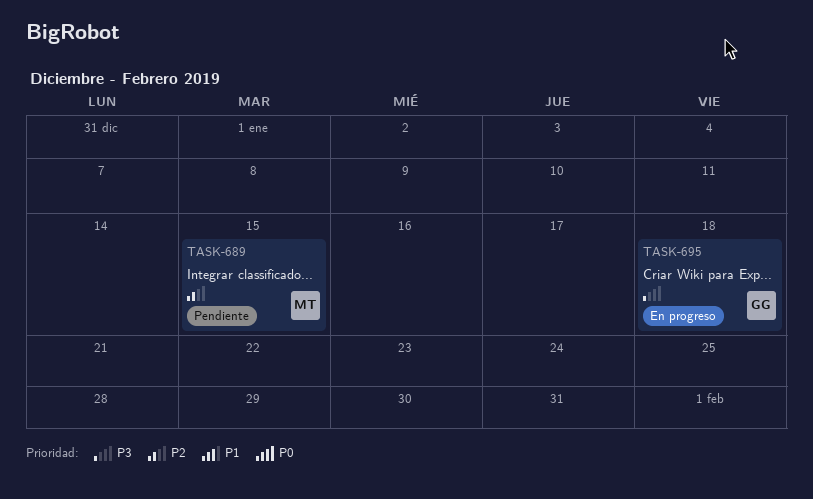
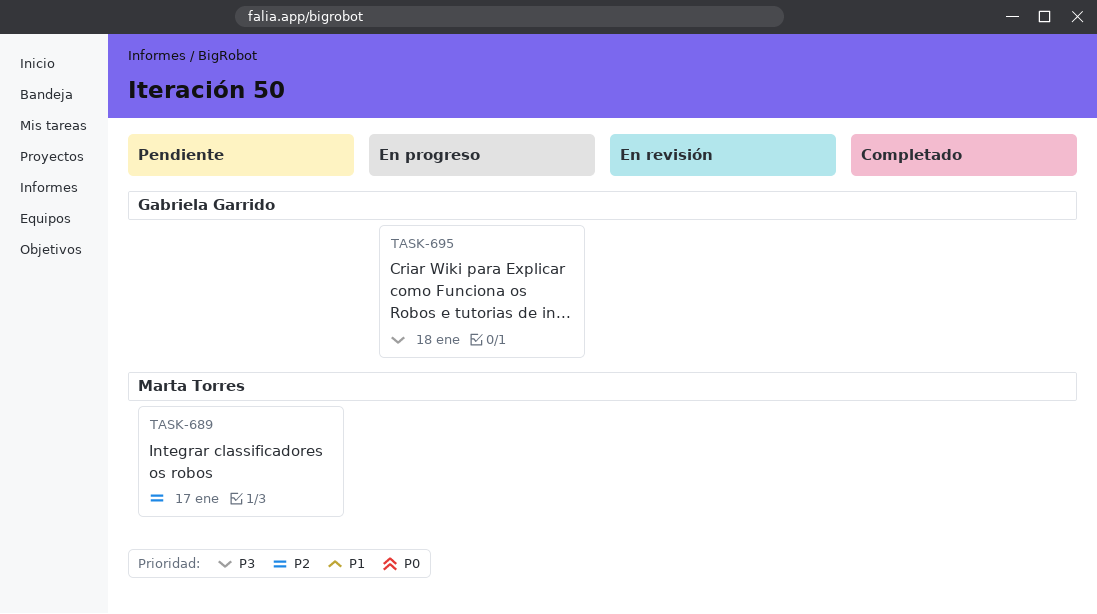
TASK-689, due: Jan 15 -> Jan 17

